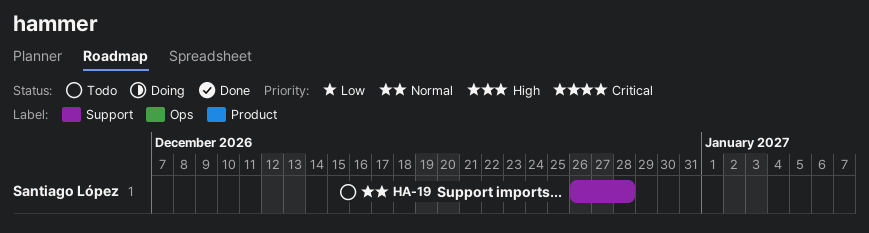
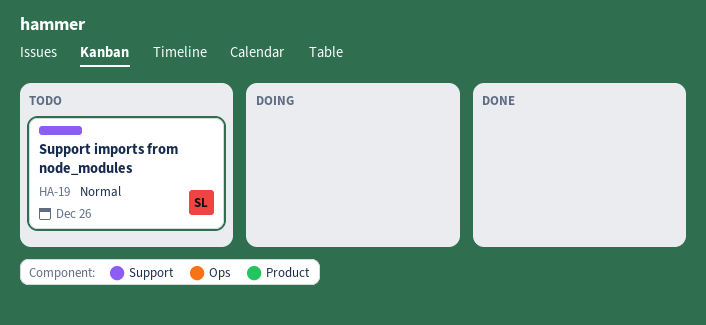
HA-19, due: Dec 28 -> Dec 26

